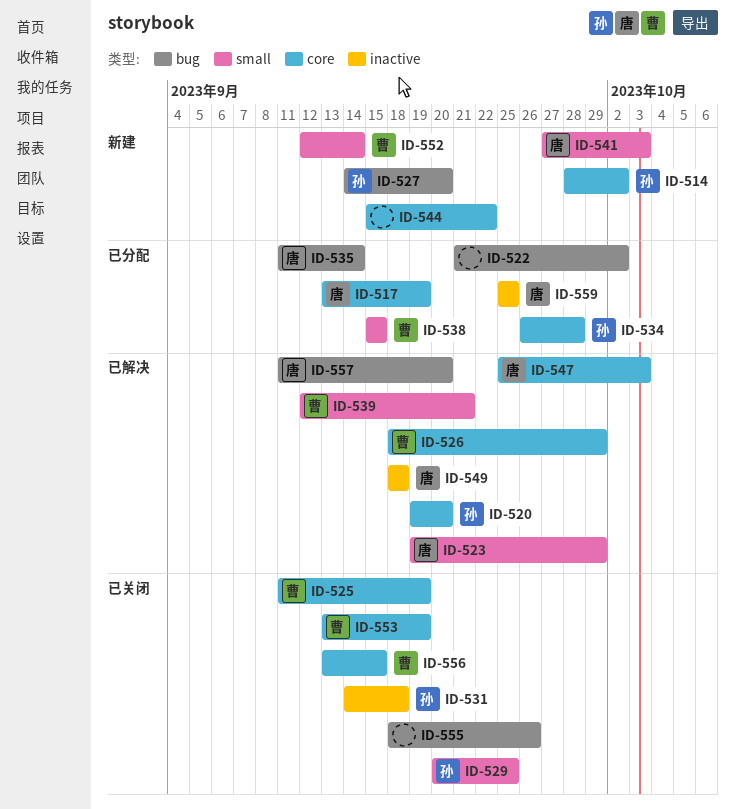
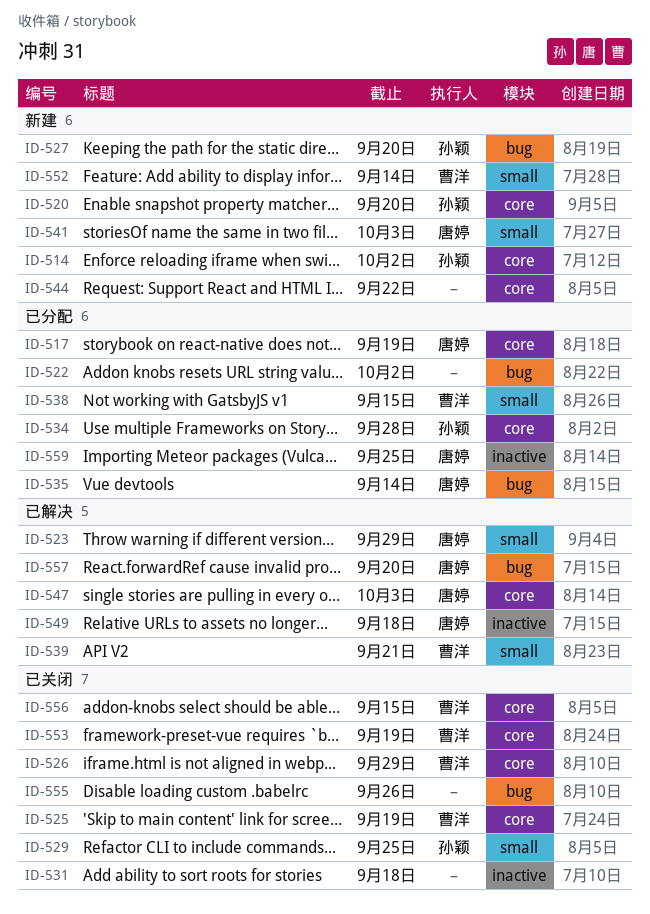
ID-520, status: 已解决 -> 新建
ID-526, status: 已解决 -> 已关闭
ID-531, owner: 孙颖 -> none

